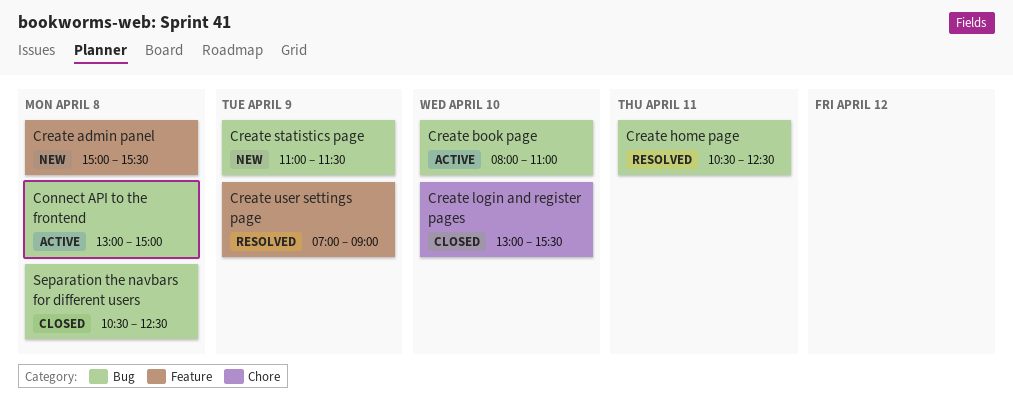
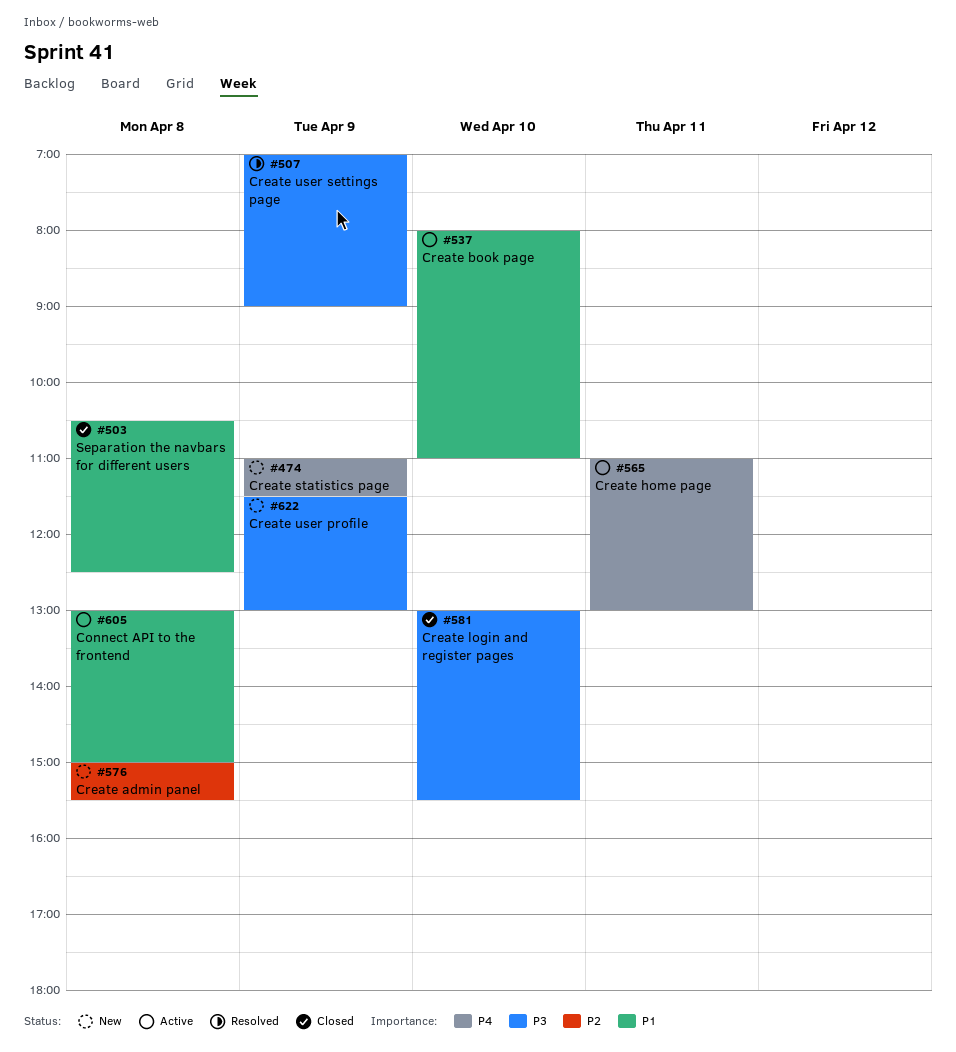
Create home page, status: Resolved -> Active
Create home page, begins: 10:30 -> 11:00
Create home page, ends: 12:30 -> 13:00
Create user profile: none -> present

